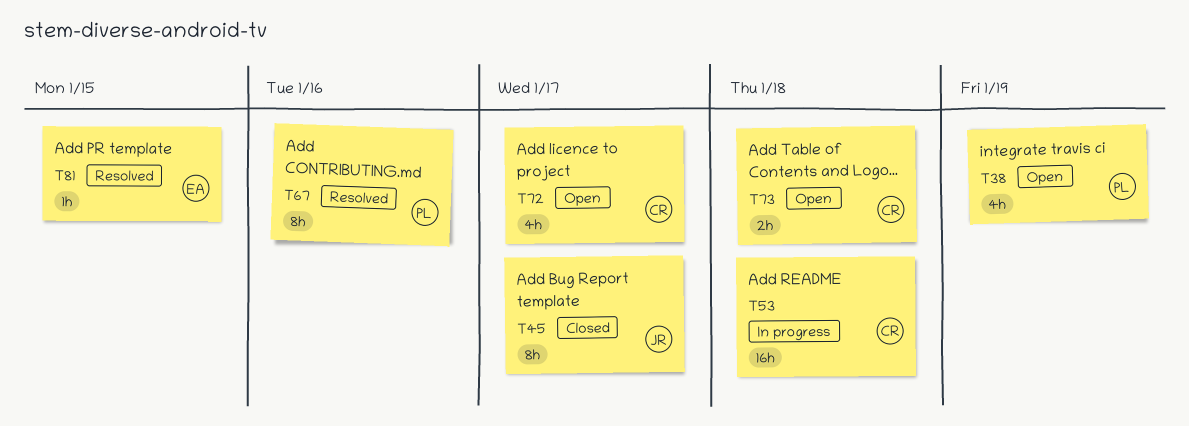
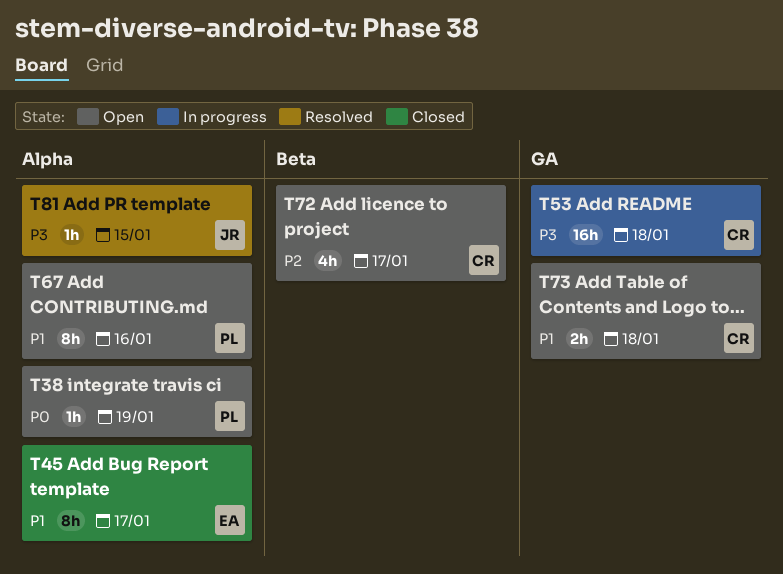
T38, estimate: 4h -> 1h
T45, owner: JR -> EA
T67, status: Resolved -> Open
T81, owner: EA -> JR

